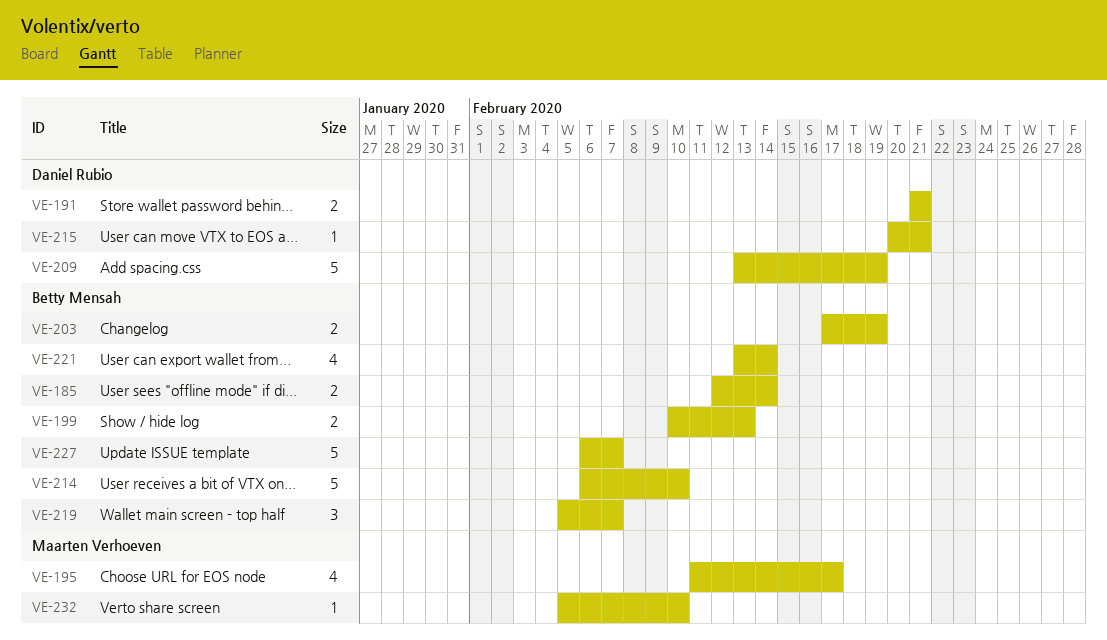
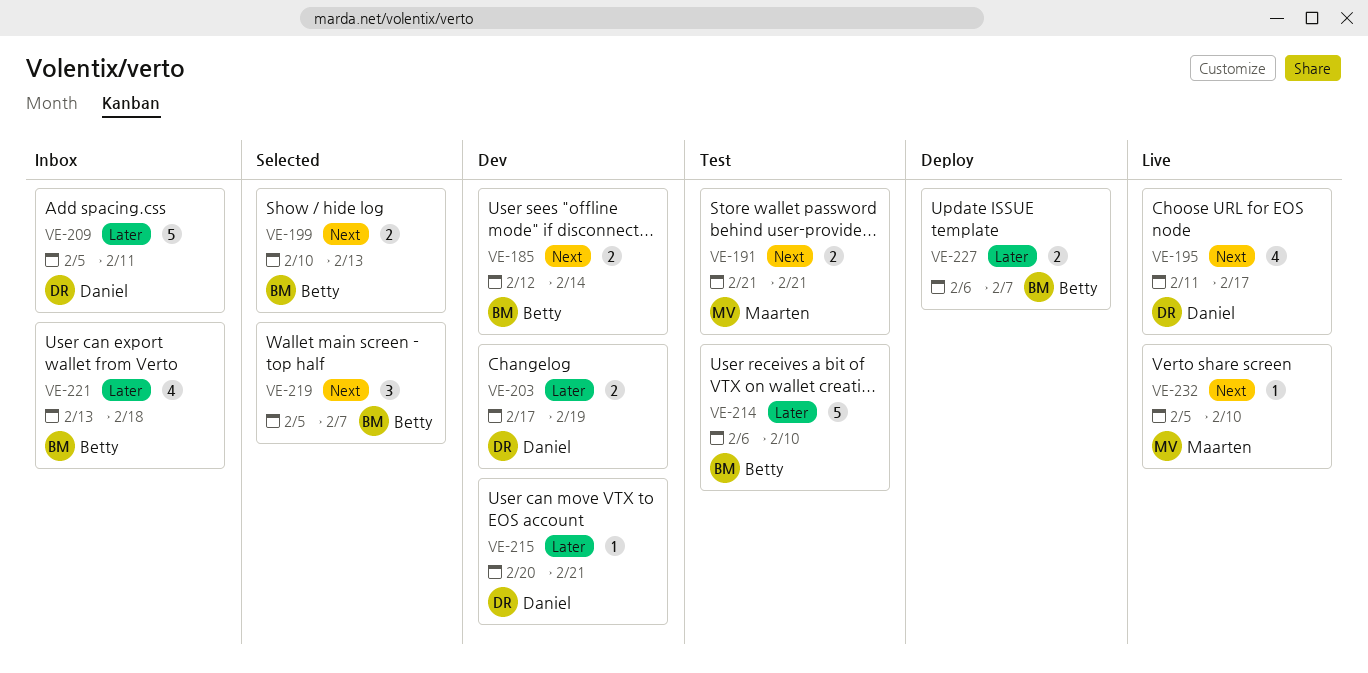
VE-191, owner: Daniel Rubio -> Maarten Verhoeven
VE-195, owner: Maarten Verhoeven -> Daniel Rubio
VE-203, owner: Betty Mensah -> Daniel Rubio
VE-209, start: Feb 13 -> Feb 5
VE-209, due: Feb 19 -> Feb 11
VE-221, due: Feb 14 -> Feb 18
VE-227, estimate: 5 -> 2

